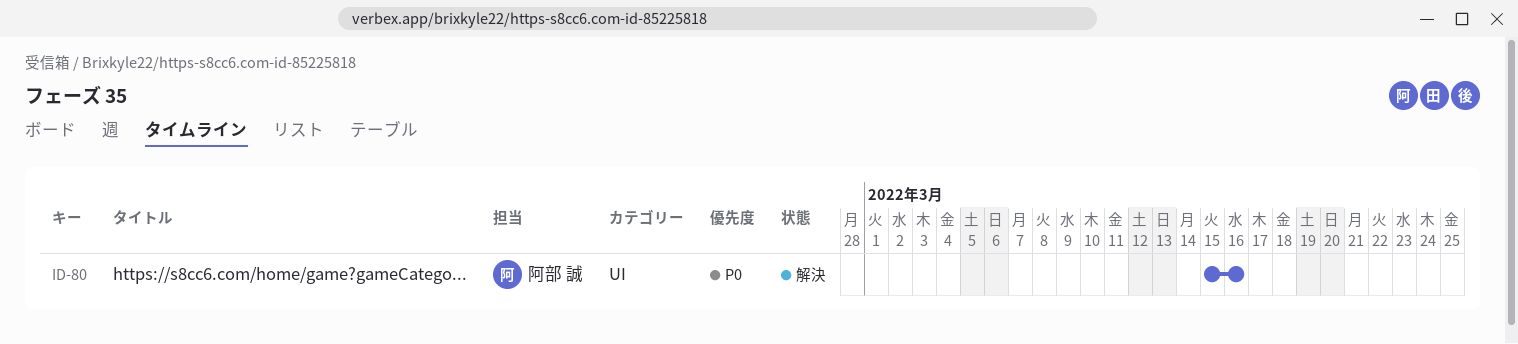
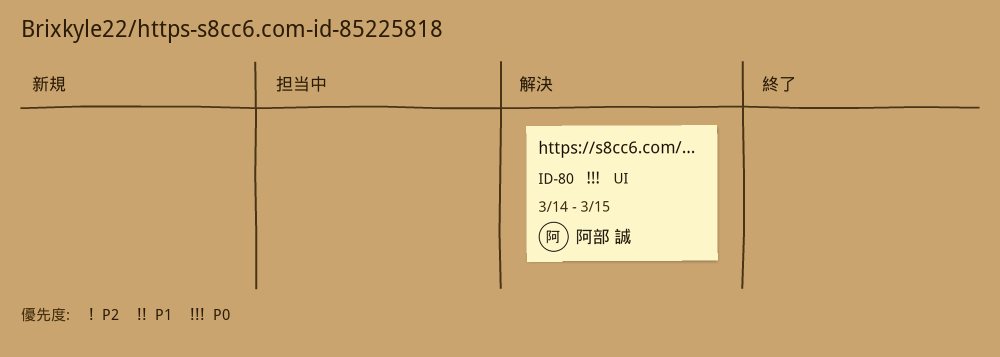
ID-80, start: Mar 15 -> Mar 14
ID-80, due: Mar 16 -> Mar 15

